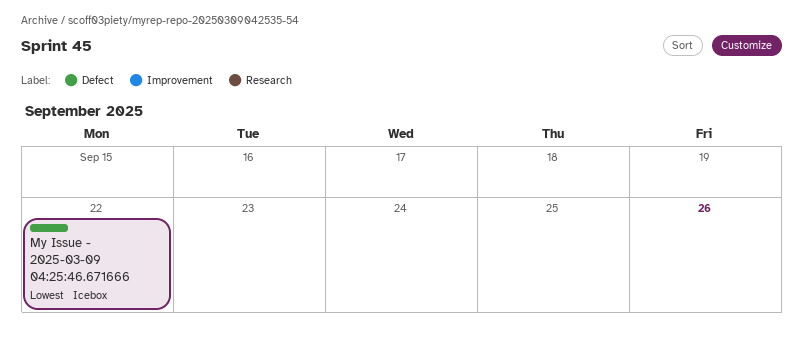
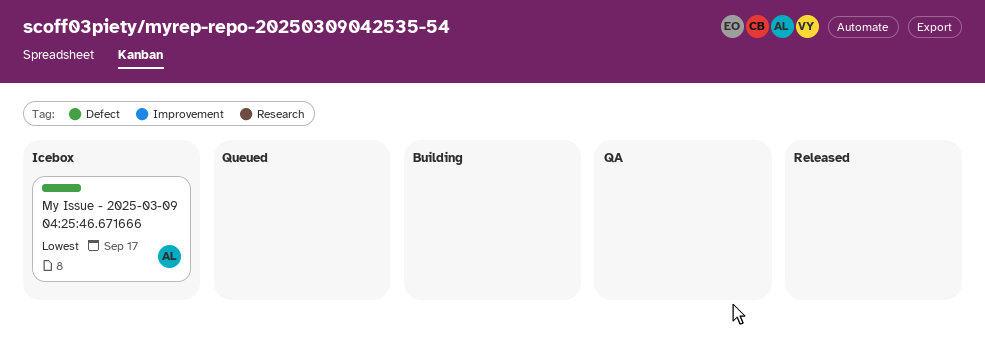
My Issue - 2025-03-09 04:25:46.671666, due: Sep 22 -> Sep 17

